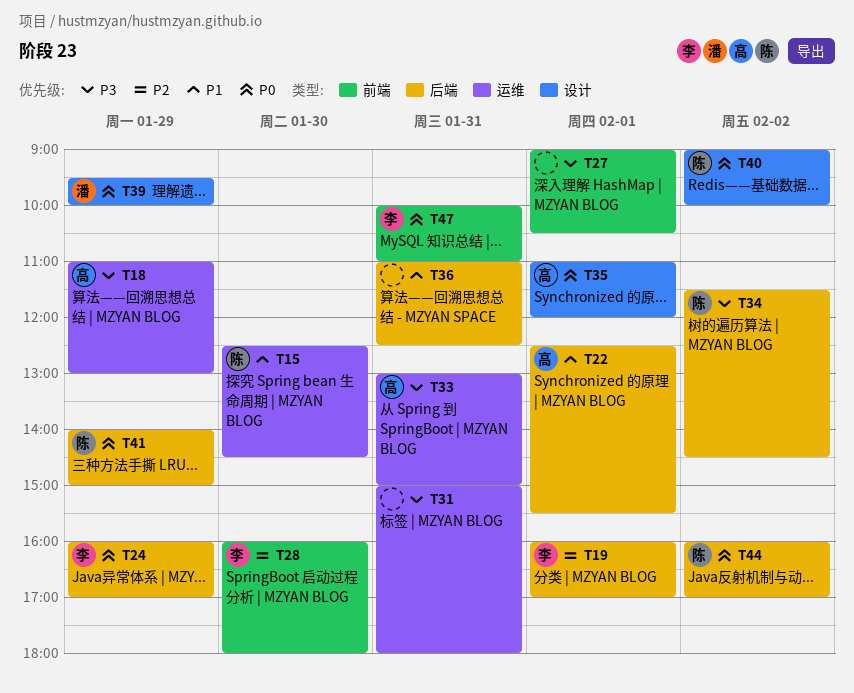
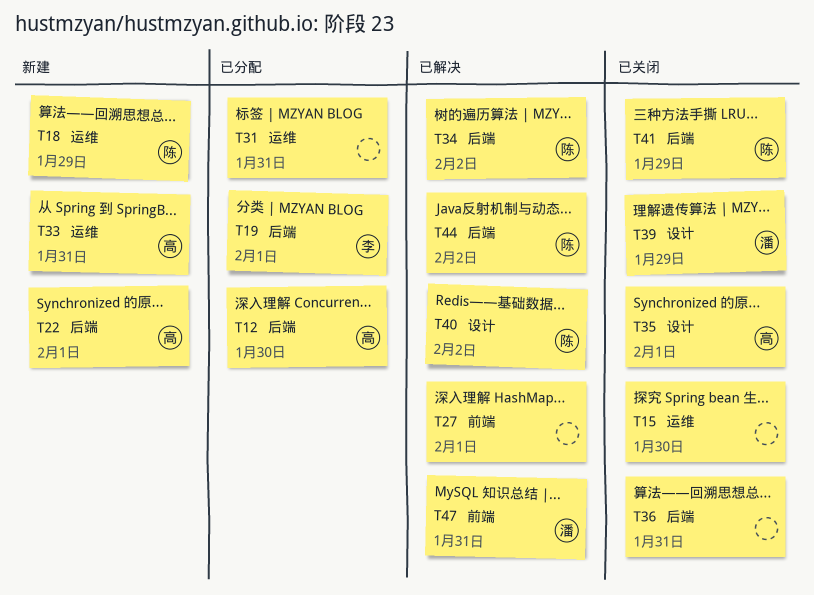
T12: none -> present
T15, owner: 陈 -> none
T18, owner: 高 -> 陈
T24: present -> none
T28: present -> none
T47, owner: 李 -> 潘

